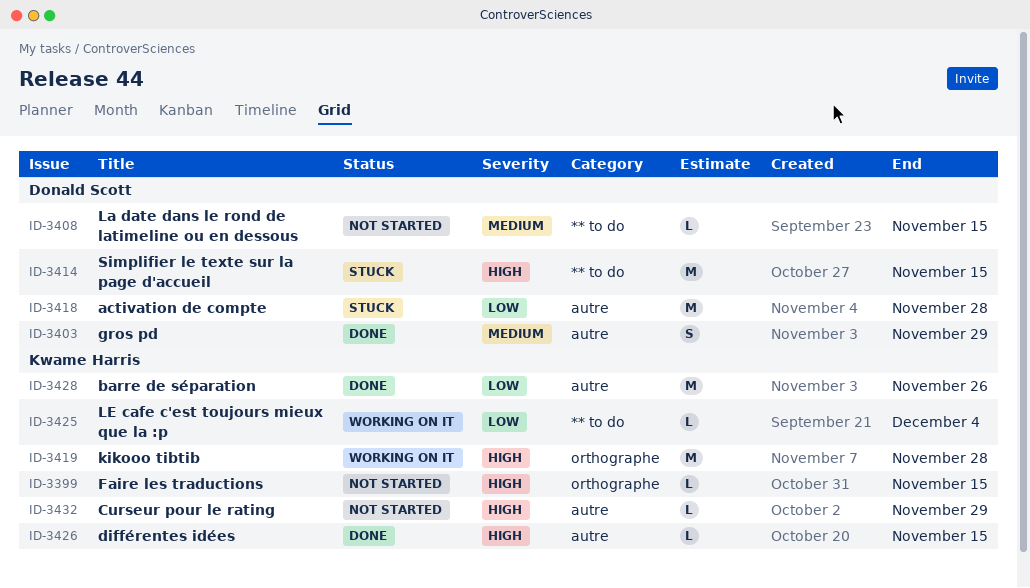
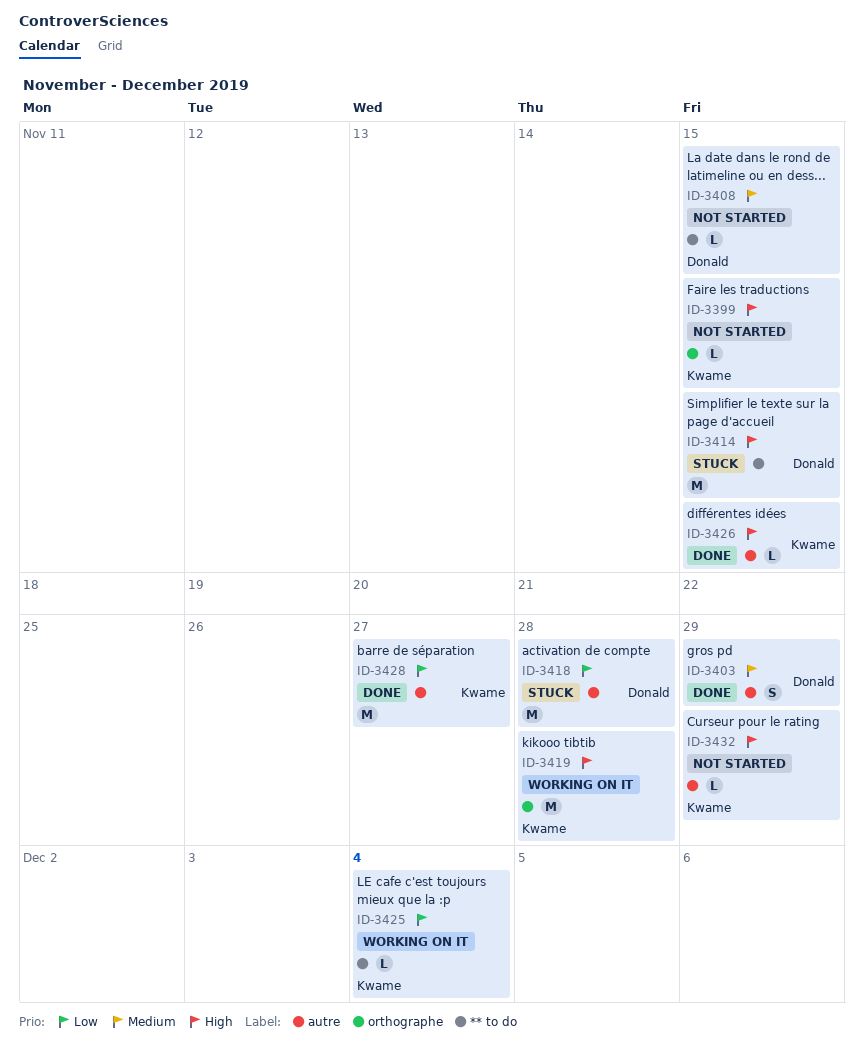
ID-3428, due: Nov 26 -> Nov 27

